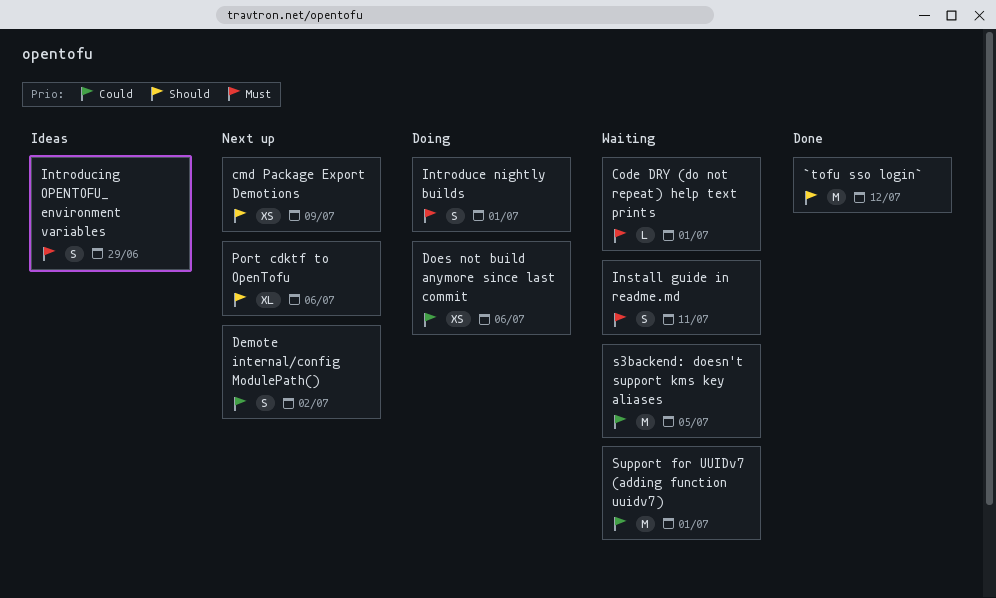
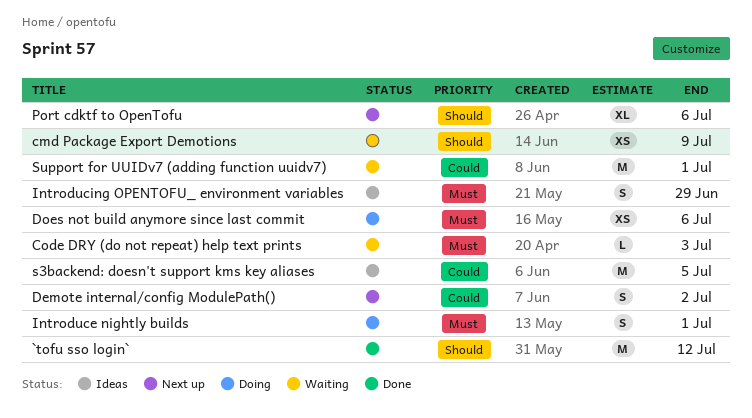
cmd Package Export Demotions, status: Next up -> Waiting
Code DRY (do not repeat) help text prints, due: Jul 1 -> Jul 3
Does not build anymore since last commit, priority: Could -> Must
Install guide in readme.md: present -> none
s3backend: doesn't support kms key aliases, status: Waiting -> Ideas

